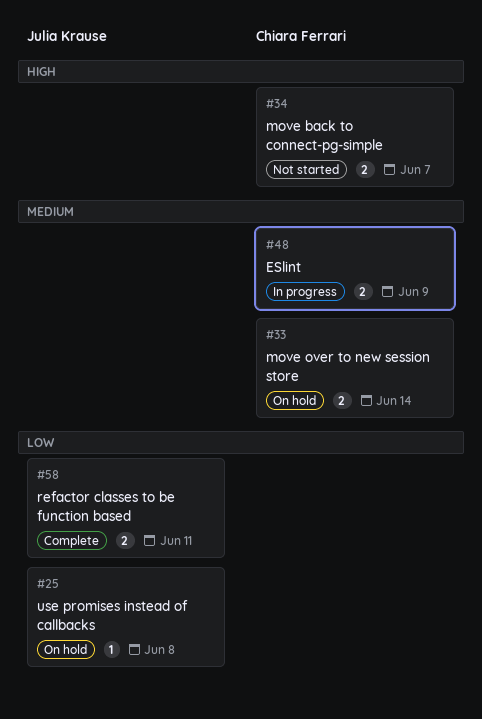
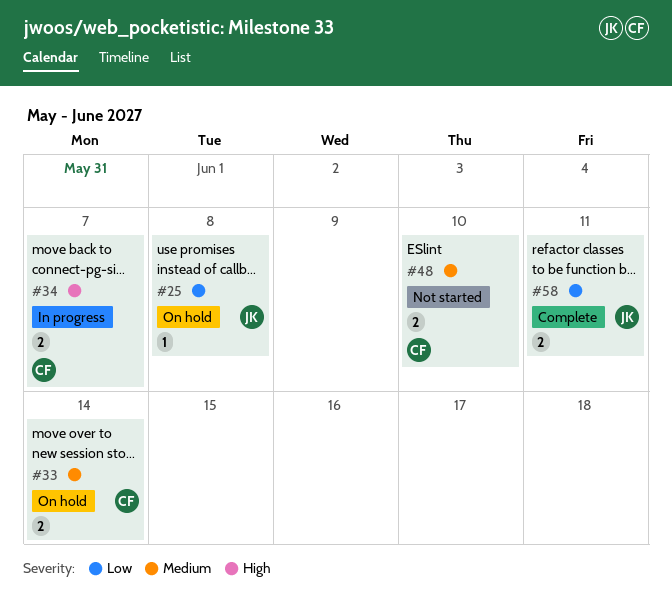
#34, status: Not started -> In progress
#48, status: In progress -> Not started
#48, due: Jun 9 -> Jun 10

